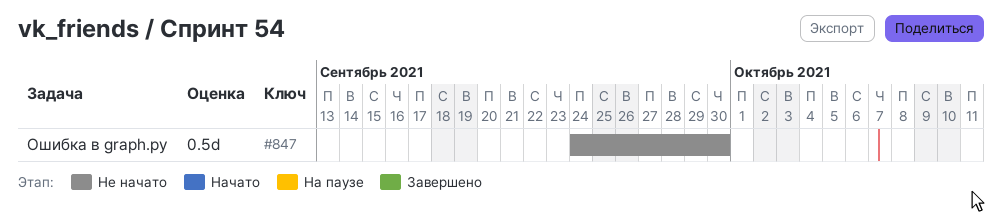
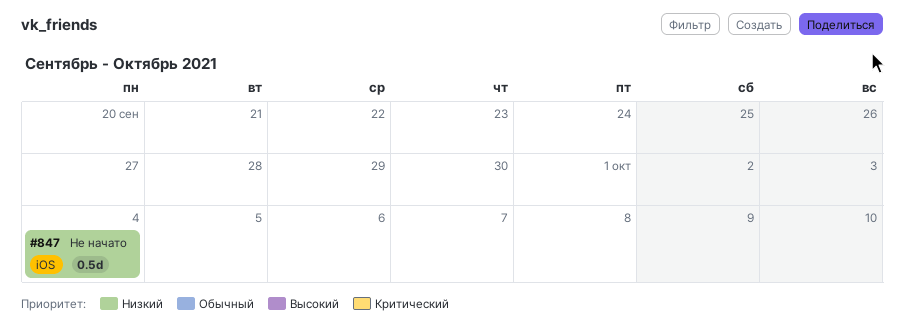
#847, due: Sep 30 -> Oct 4

